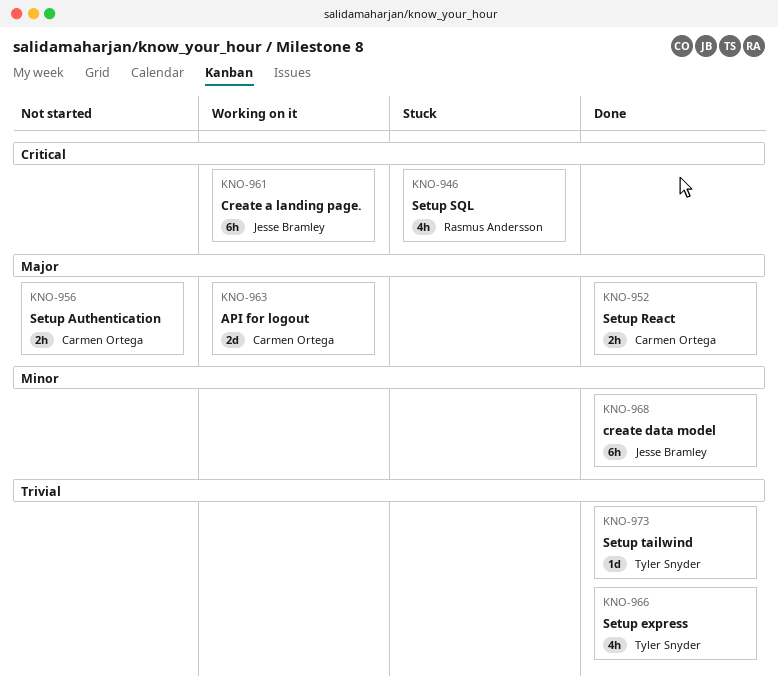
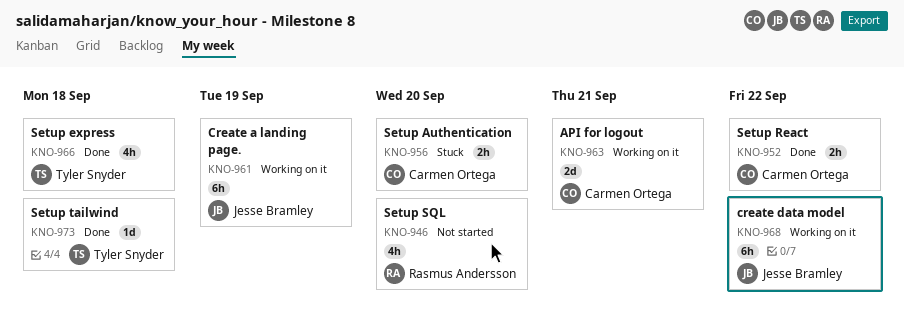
KNO-946, status: Stuck -> Not started
KNO-956, status: Not started -> Stuck
KNO-968, status: Done -> Working on it

